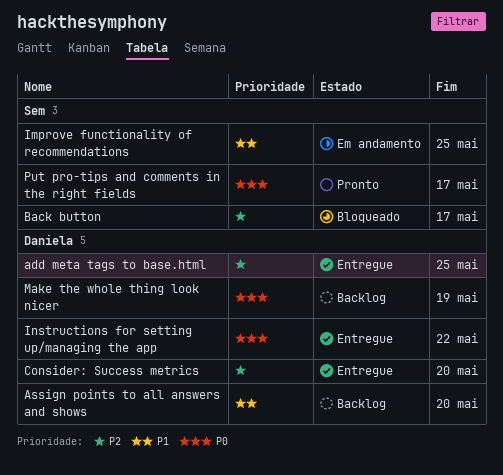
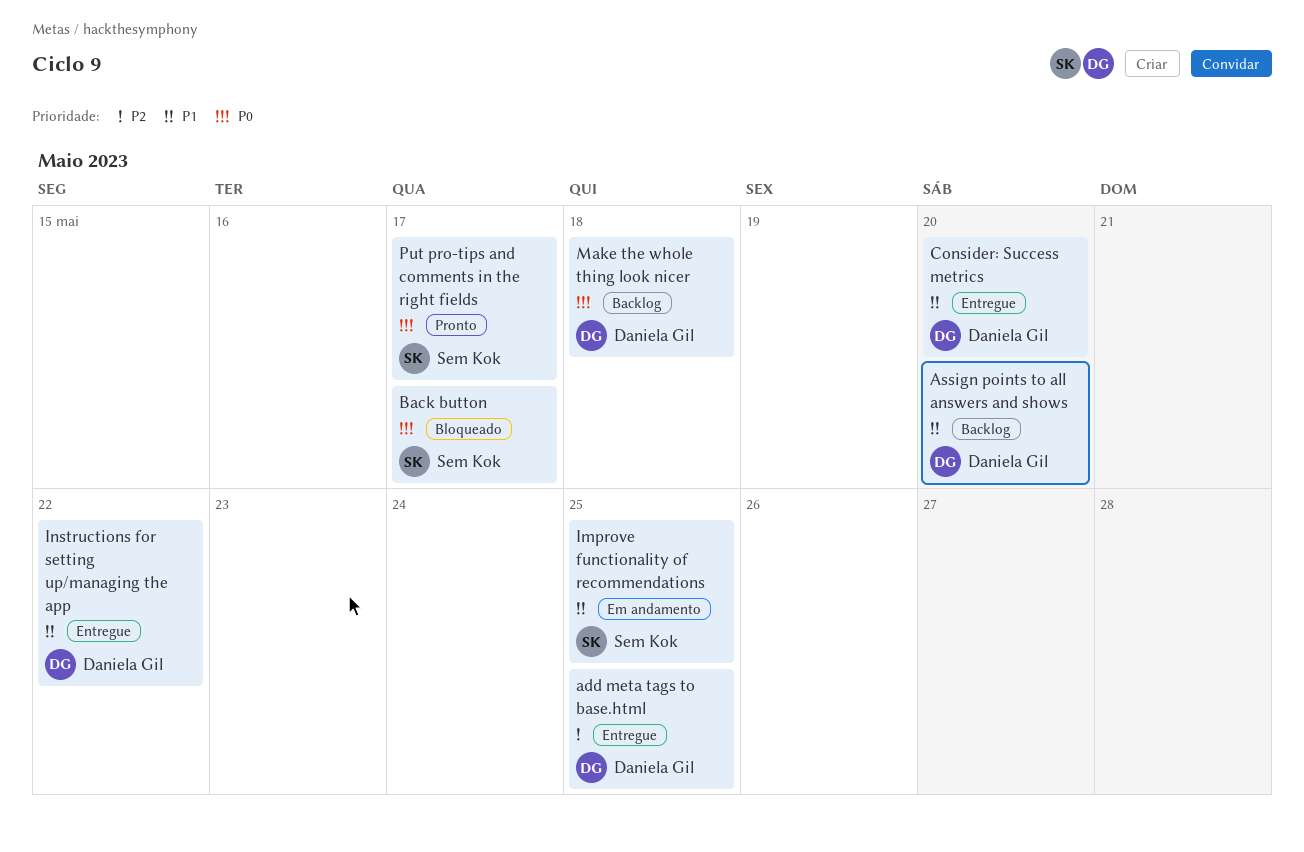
Back button, priority: P2 -> P0
Consider: Success metrics, priority: P2 -> P1
Instructions for setting up/managing the app, priority: P0 -> P1
Make the whole thing look nicer, due: May 19 -> May 18

